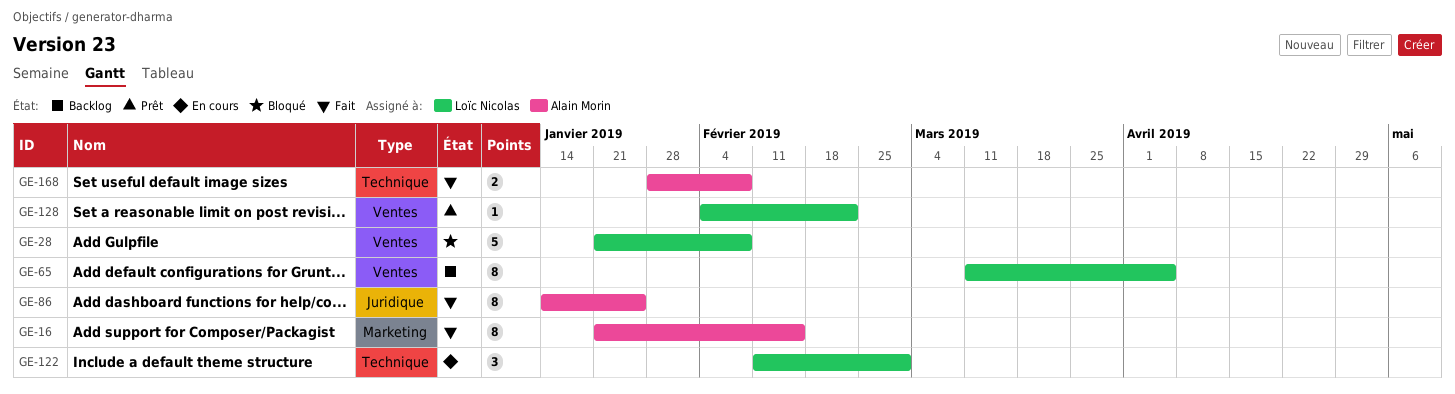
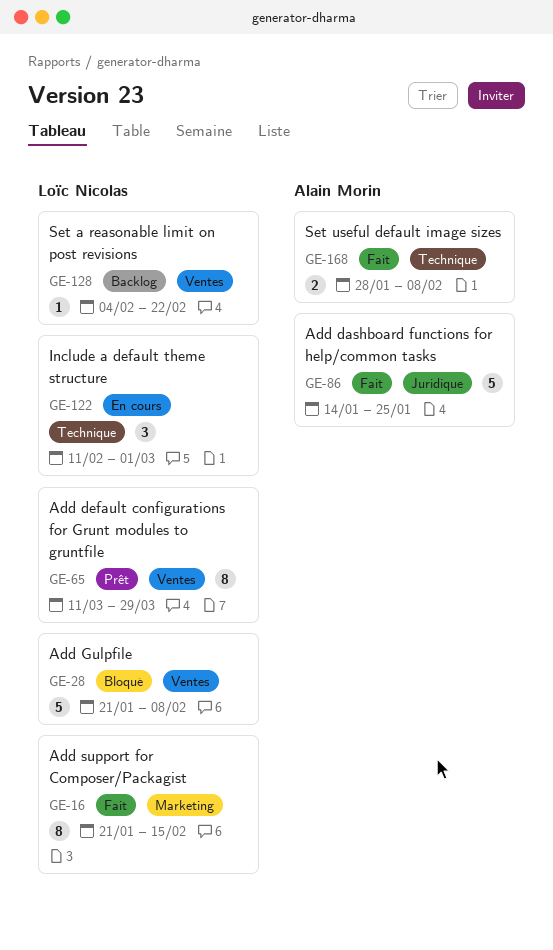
GE-16, owner: Alain Morin -> Loïc Nicolas
GE-65, status: Backlog -> Prêt
GE-65, due: Apr 5 -> Mar 29
GE-86, estimate: 8 -> 5
GE-128, status: Prêt -> Backlog

